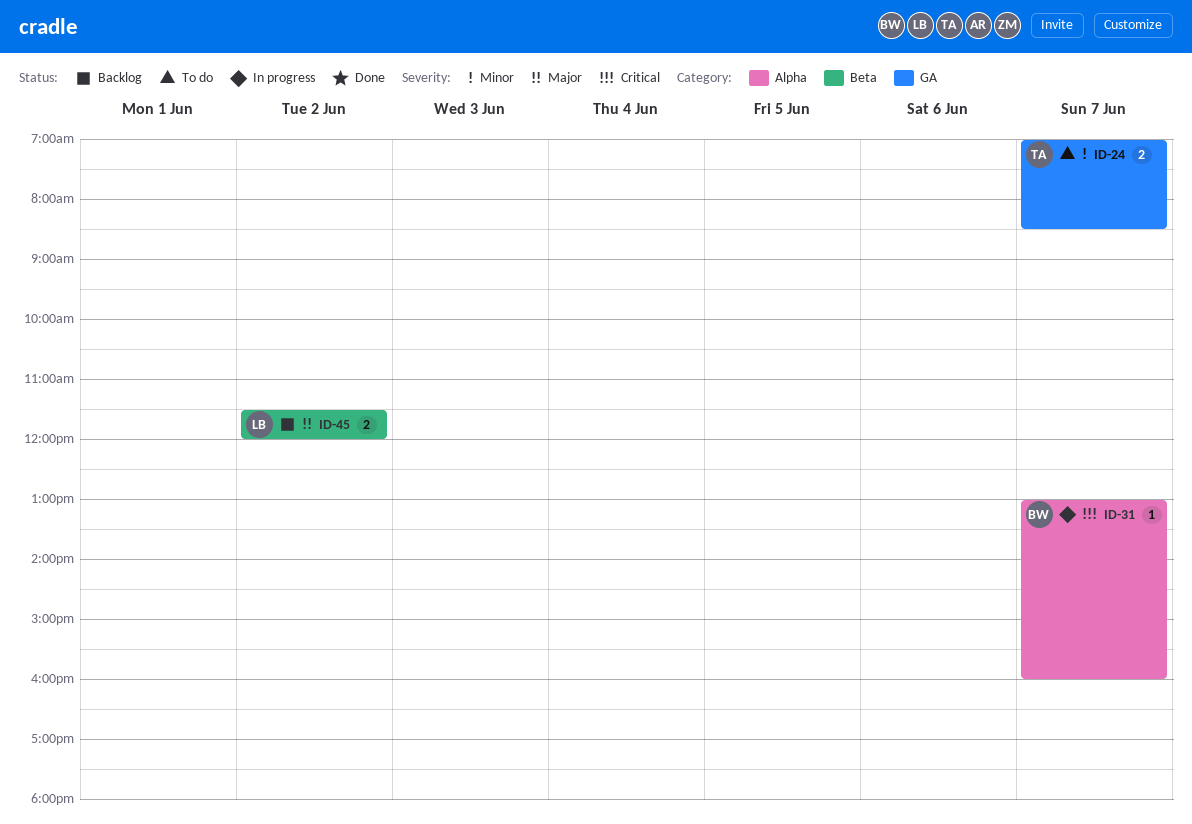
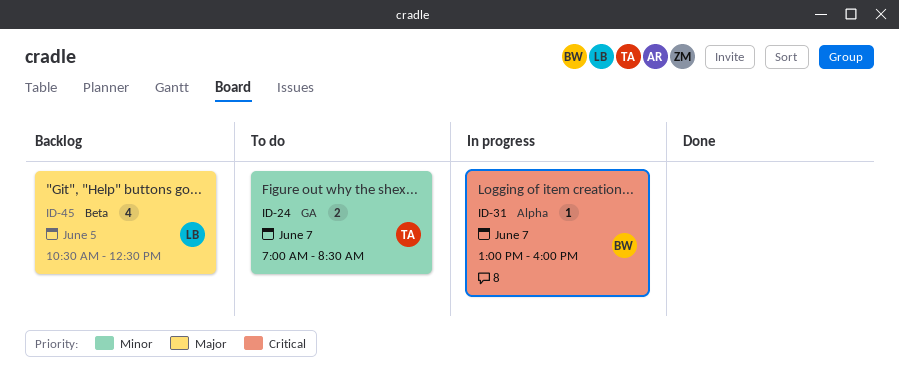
ID-45, estimate: 2 -> 4
ID-45, day: Jun 2 -> Jun 5
ID-45, begins: 11:30 -> 10:30
ID-45, ends: 12:00 -> 12:30

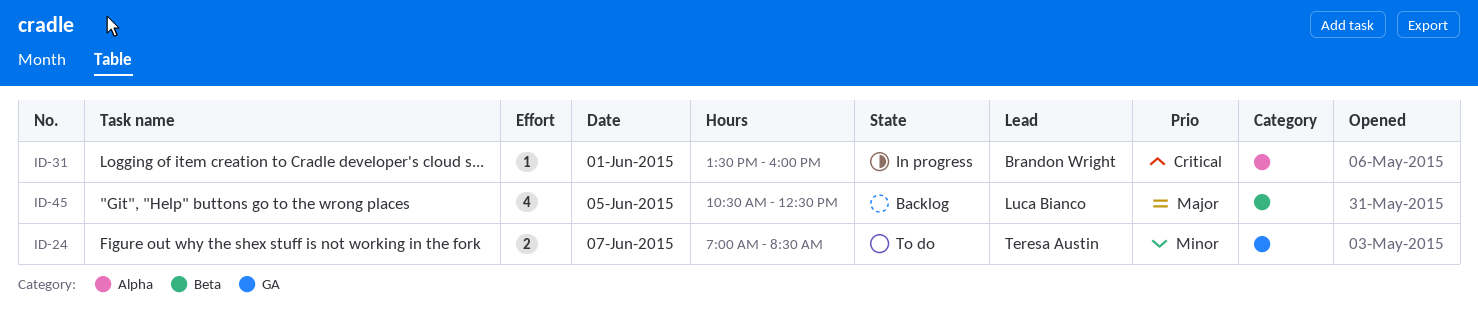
ID-31, day: Jun 7 -> Jun 1
ID-31, begins: 13:00 -> 13:30

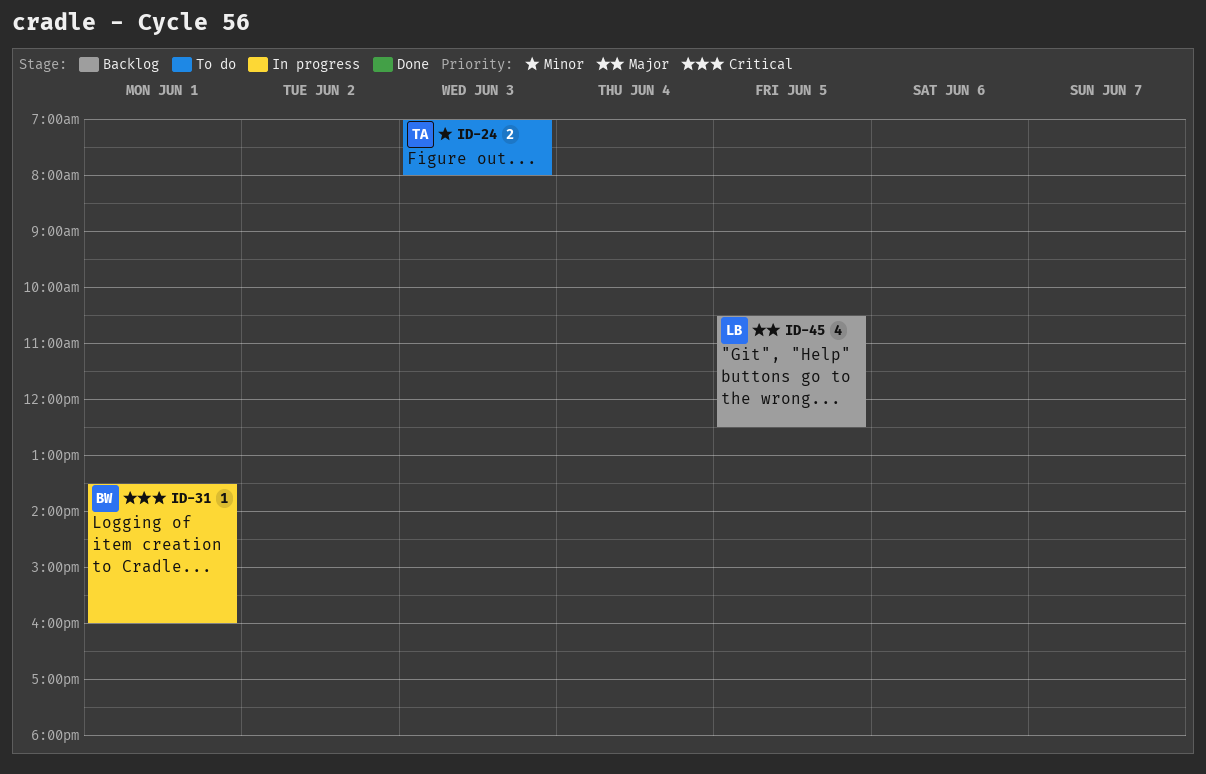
ID-24, day: Jun 7 -> Jun 3
ID-24, ends: 08:30 -> 08:00

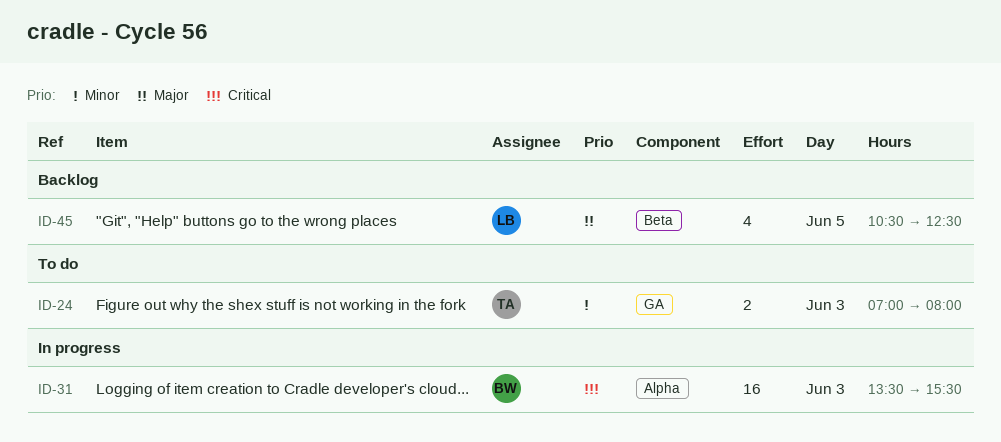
ID-31, estimate: 1 -> 16
ID-31, day: Jun 1 -> Jun 3
ID-31, ends: 16:00 -> 15:30

